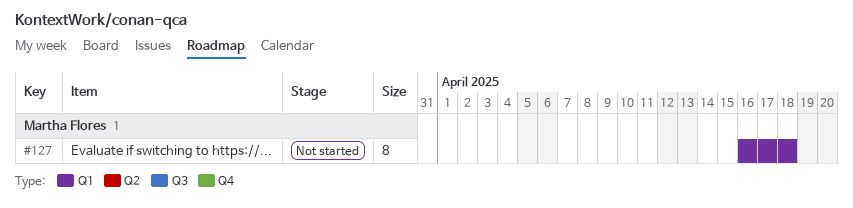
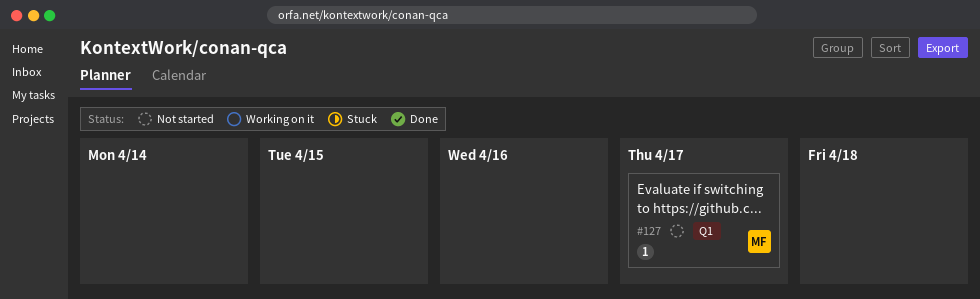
#127, estimate: 8 -> 1
#127, due: Apr 18 -> Apr 17

